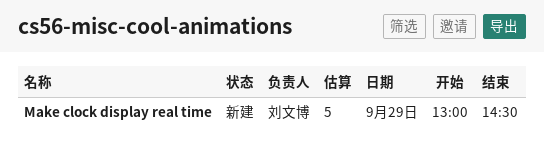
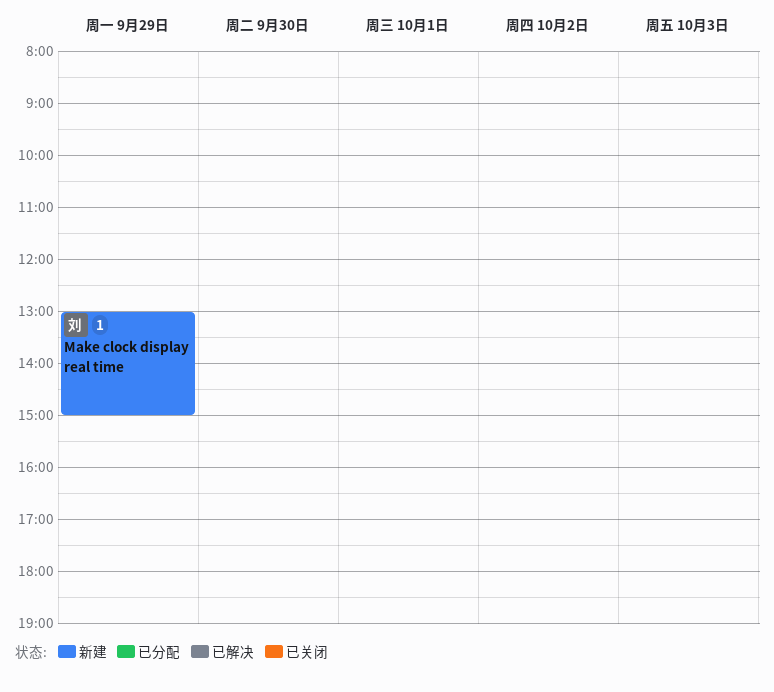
Make clock display real time, estimate: 5 -> 1
Make clock display real time, ends: 14:30 -> 15:00

